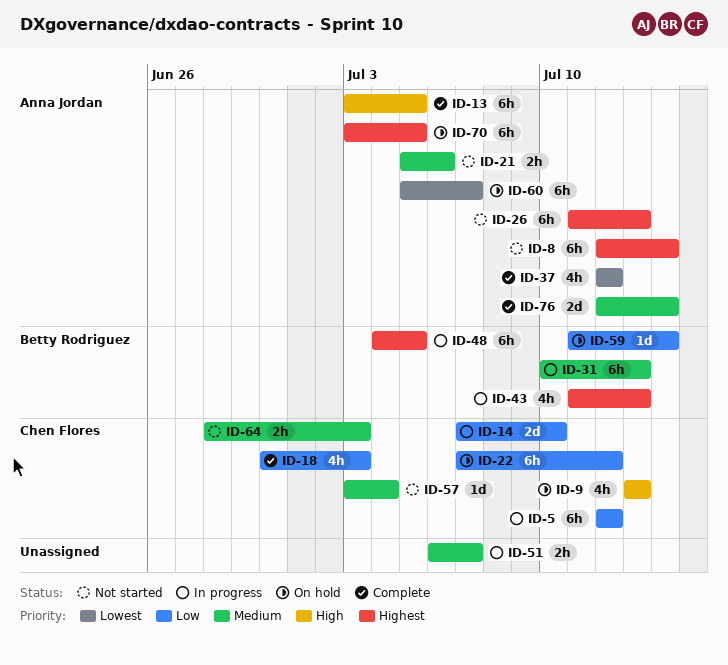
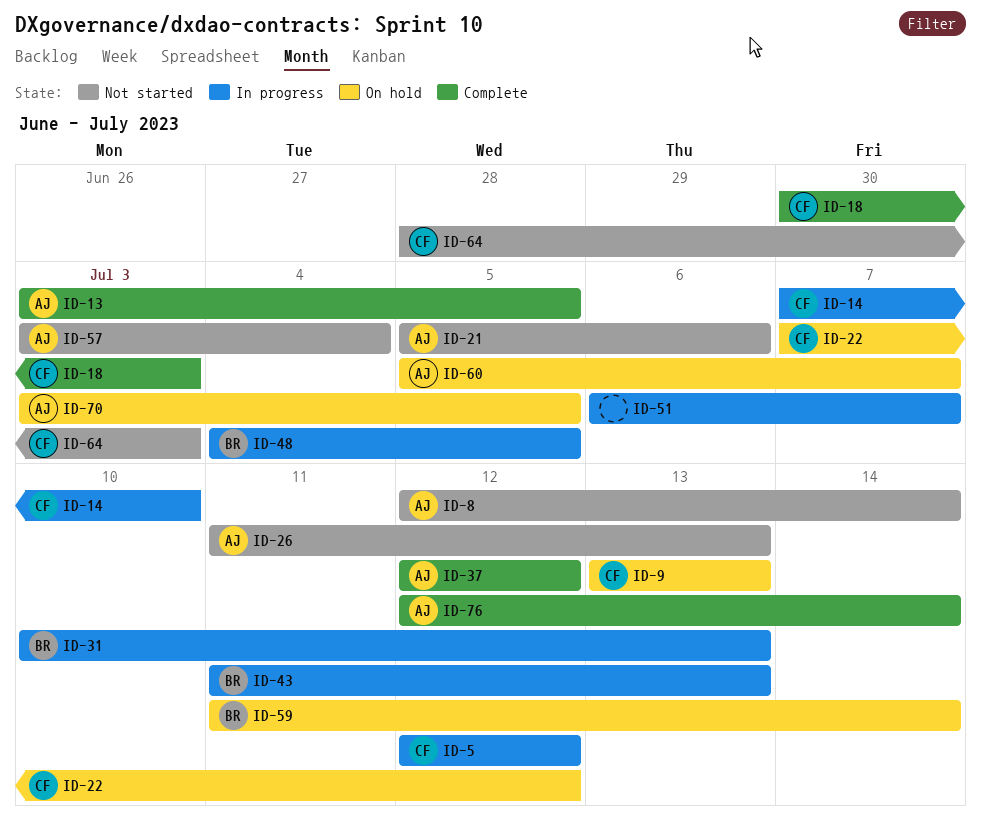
ID-57, owner: Chen Flores -> Anna Jordan

